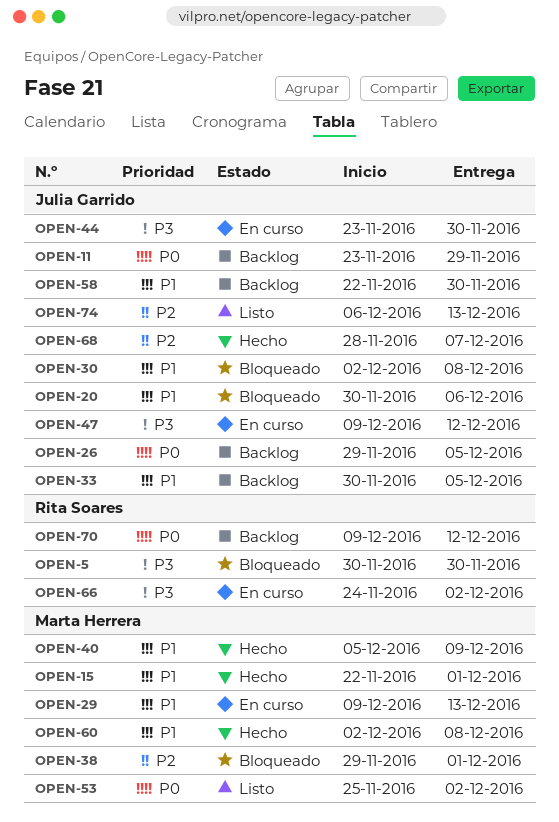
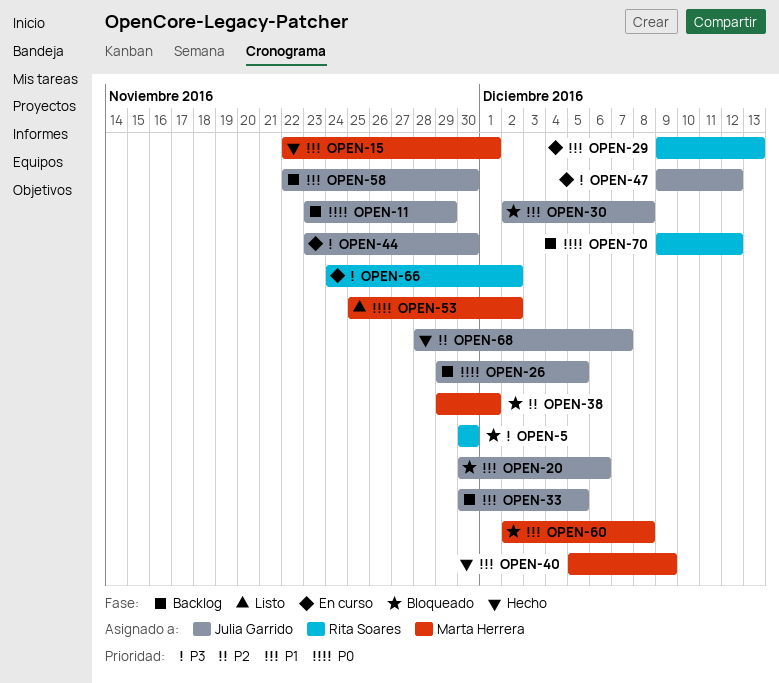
OPEN-29, owner: Marta Herrera -> Rita Soares
OPEN-60, status: Hecho -> Bloqueado
OPEN-74: present -> none

